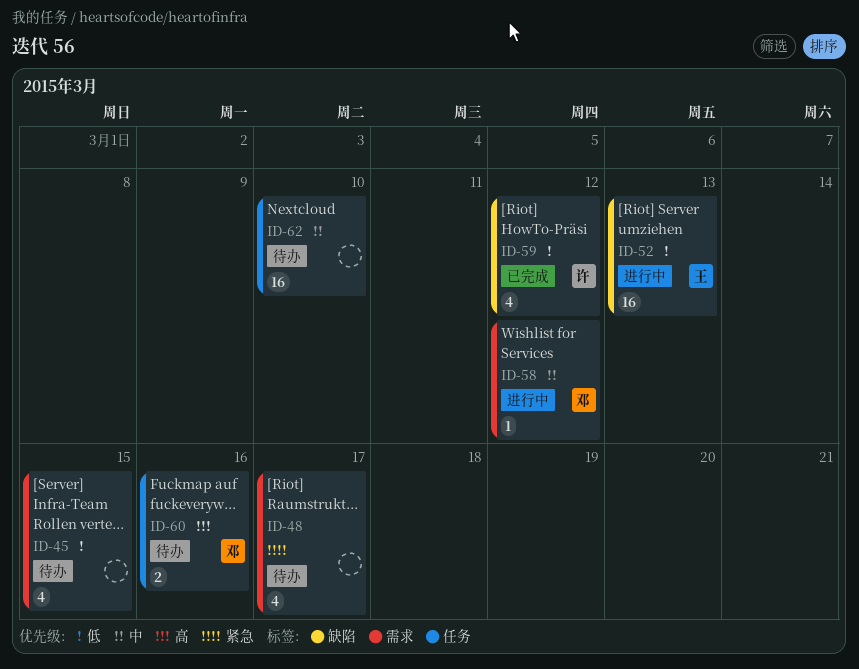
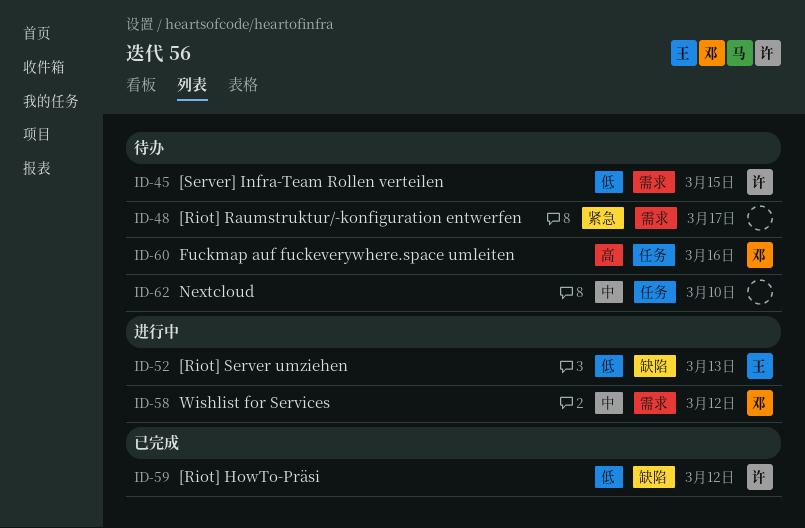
ID-45, owner: none -> 许

